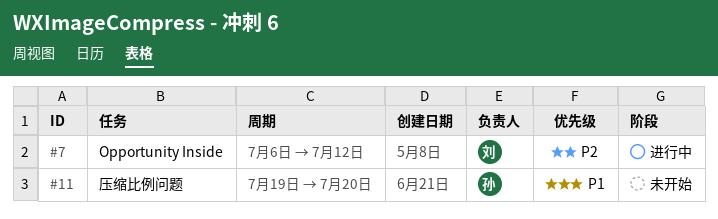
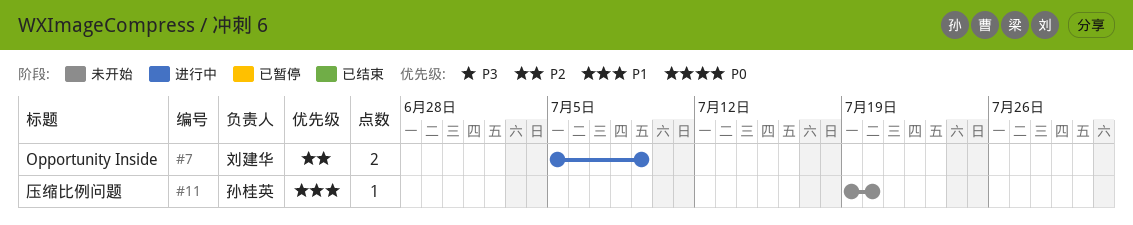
#7, start: Jul 6 -> Jul 5
#7, due: Jul 12 -> Jul 9

